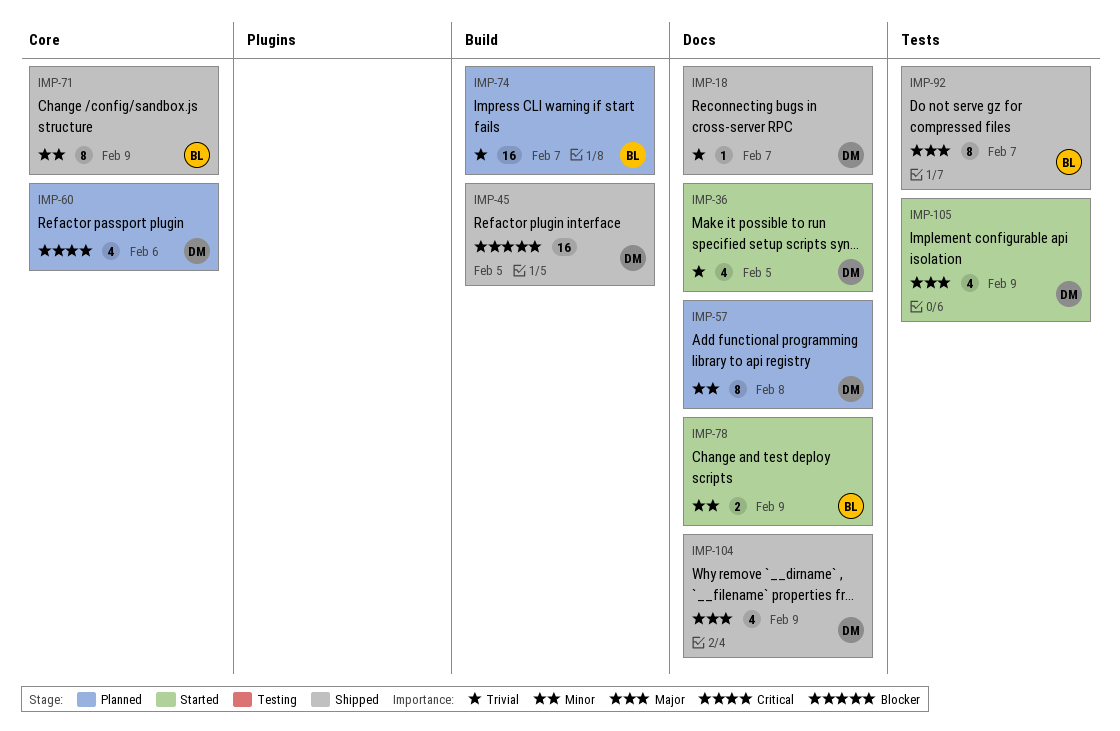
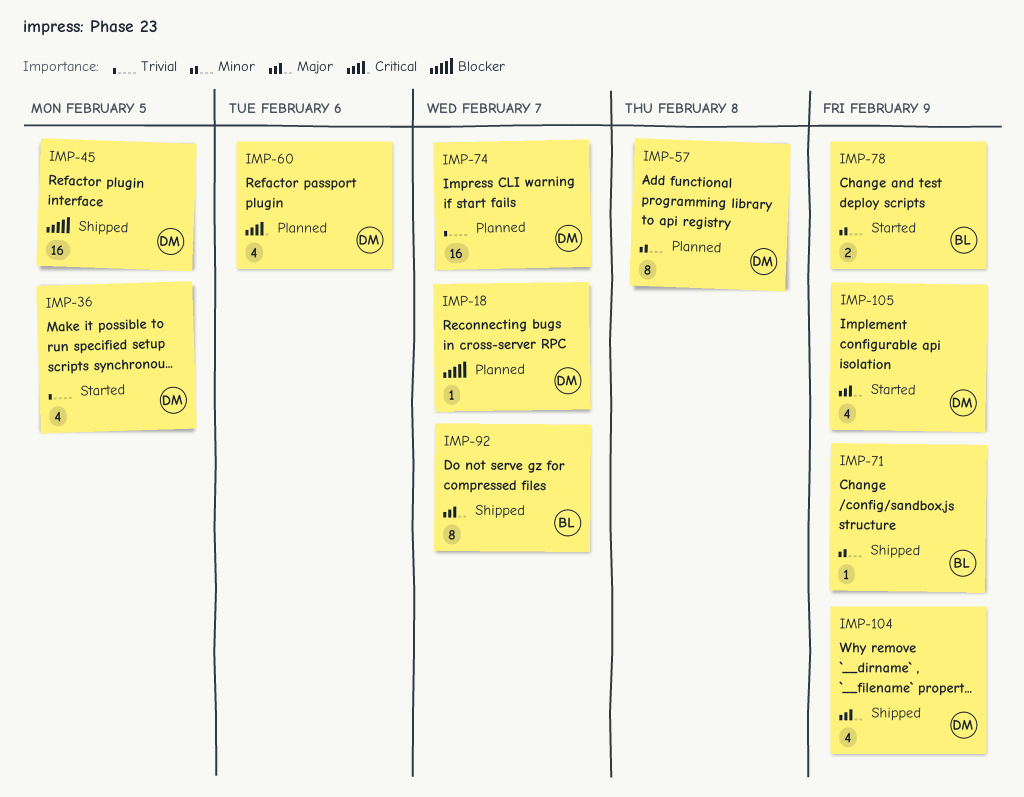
IMP-18, status: Shipped -> Planned
IMP-18, priority: Trivial -> Blocker
IMP-71, estimate: 8 -> 1
IMP-74, owner: BL -> DM

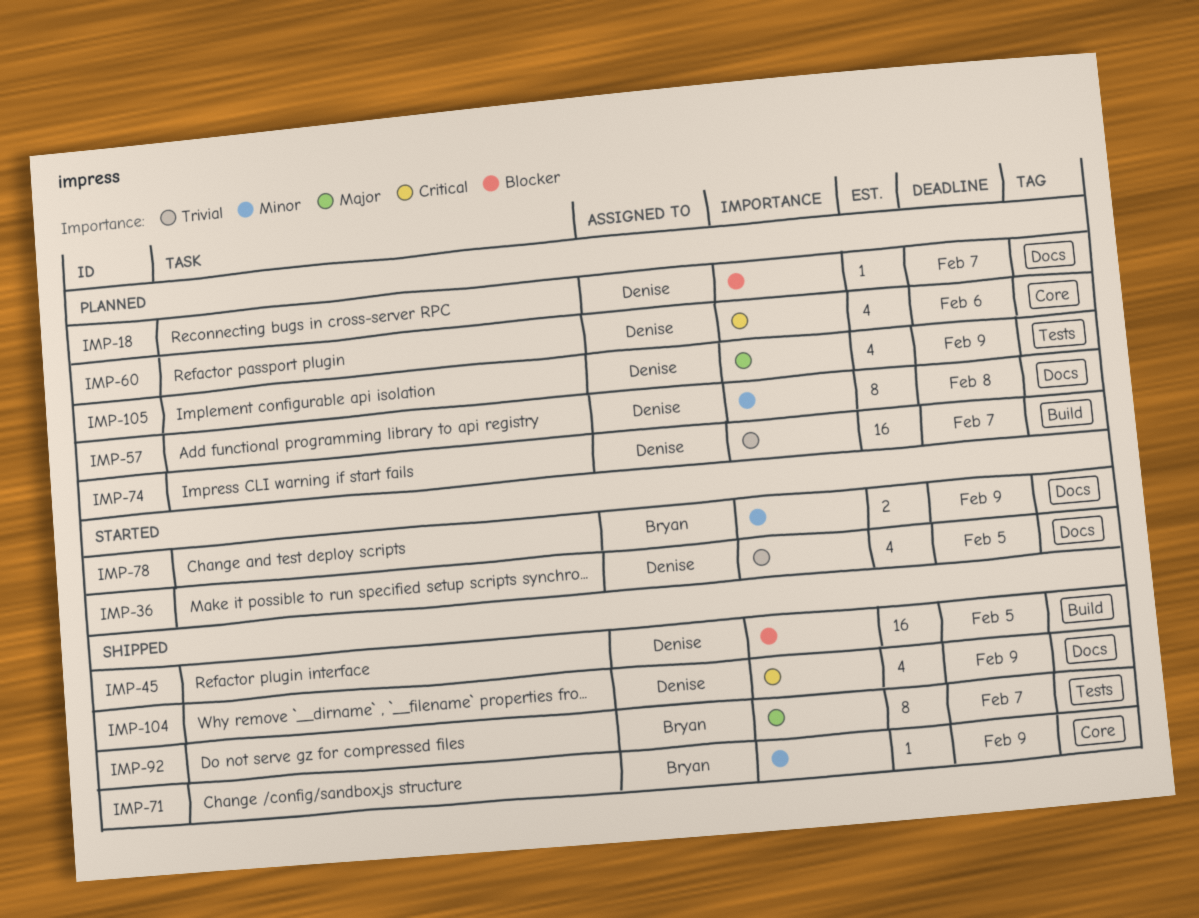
IMP-104, priority: Major -> Critical
IMP-105, status: Started -> Planned

